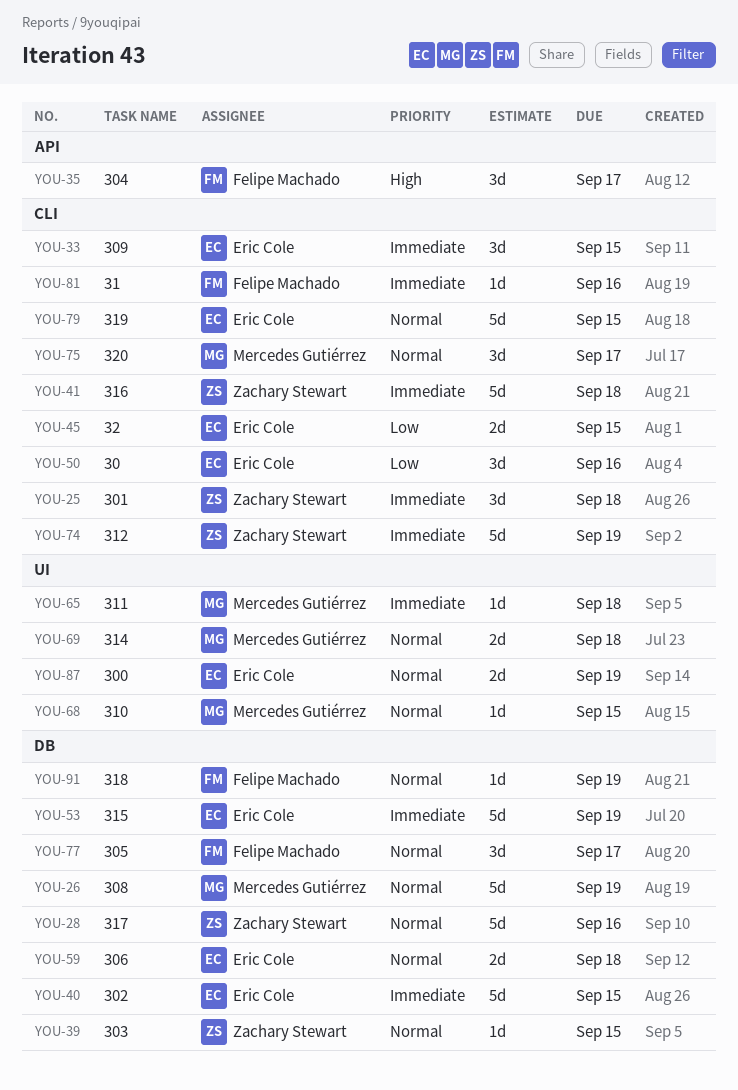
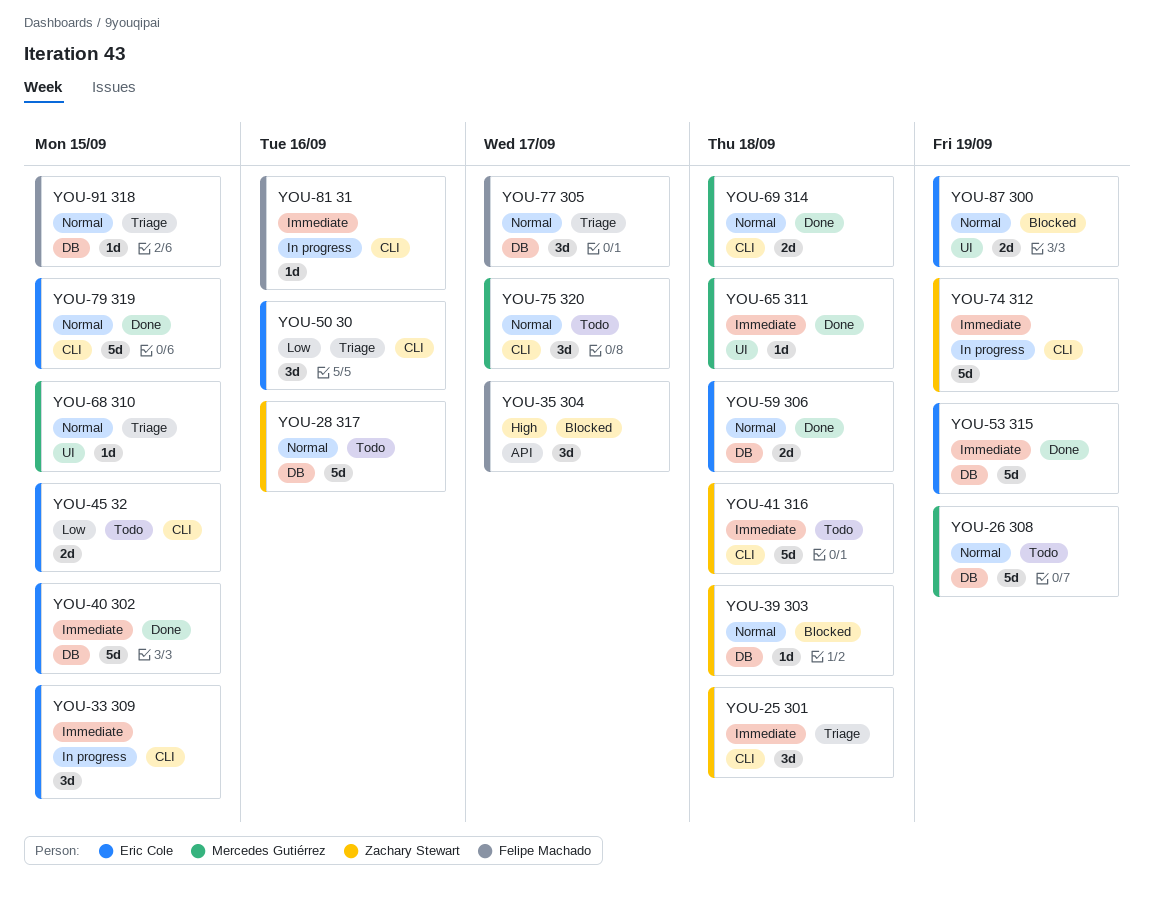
YOU-39, due: Sep 15 -> Sep 18
YOU-69, label: UI -> CLI
YOU-91, due: Sep 19 -> Sep 15

